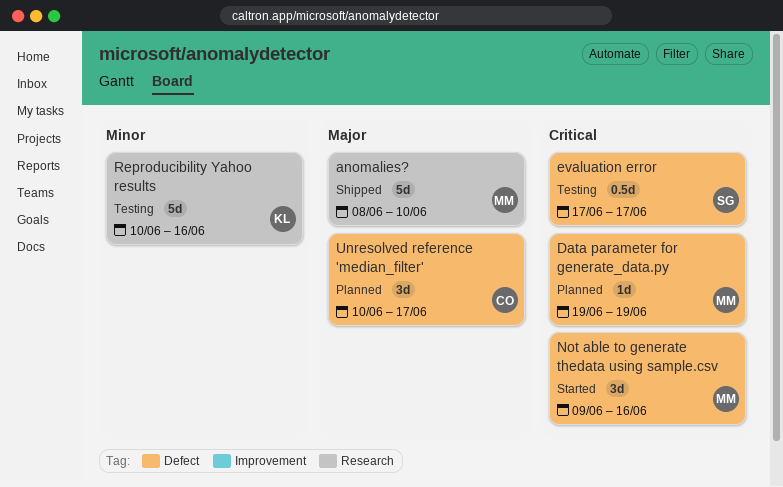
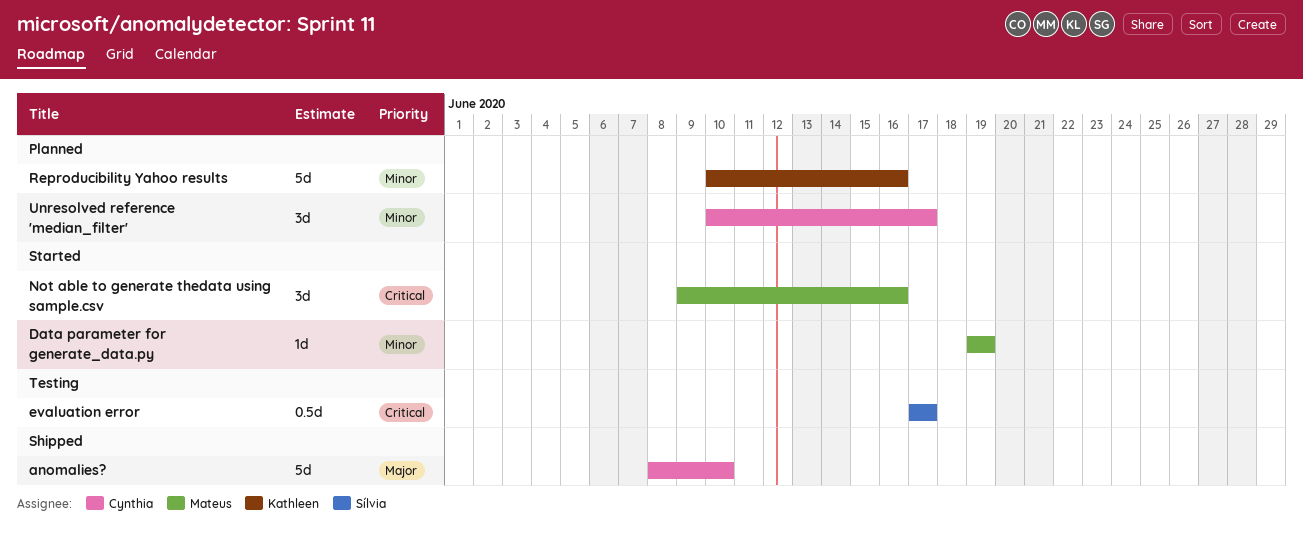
anomalies?, owner: Mateus -> Cynthia
Data parameter for generate_data.py, status: Planned -> Started
Data parameter for generate_data.py, priority: Critical -> Minor
Reproducibility Yahoo results, status: Testing -> Planned
Unresolved reference 'median_filter', priority: Major -> Minor

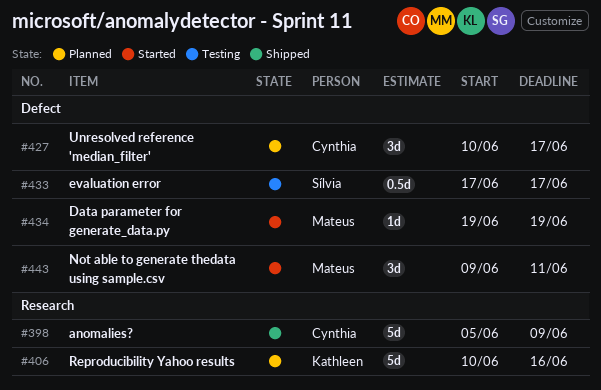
anomalies?, start: Jun 8 -> Jun 5
anomalies?, due: Jun 10 -> Jun 9
Not able to generate thedata using sample.csv, due: Jun 16 -> Jun 11

